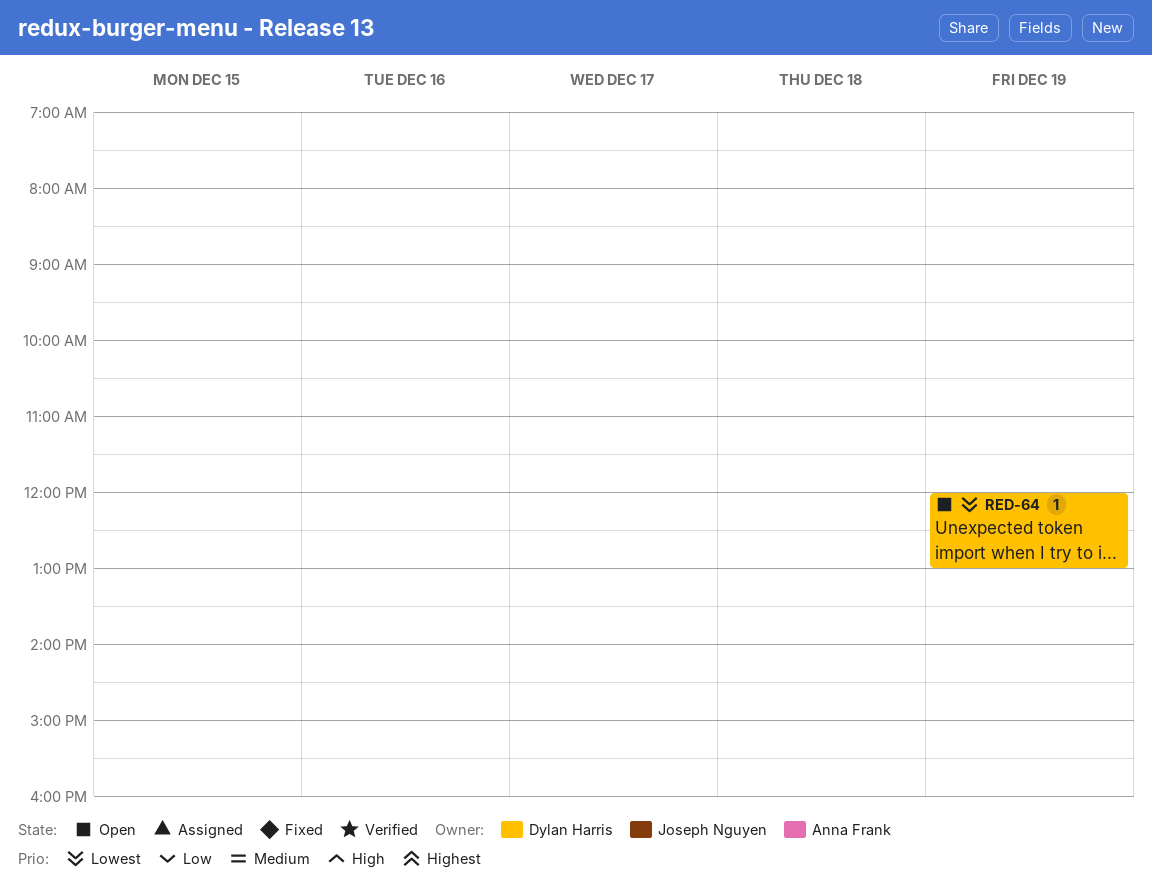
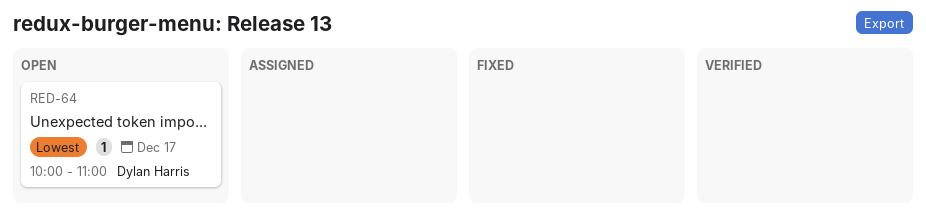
RED-64, day: Dec 19 -> Dec 17
RED-64, begins: 12:00 -> 10:00
RED-64, ends: 13:00 -> 11:00

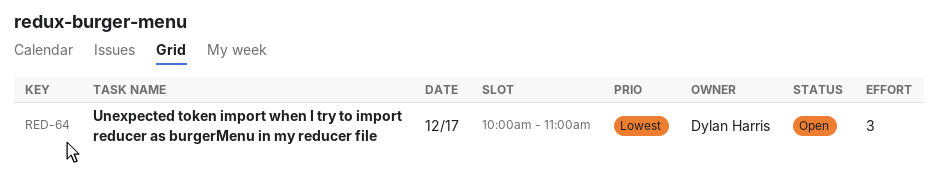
RED-64, estimate: 1 -> 3

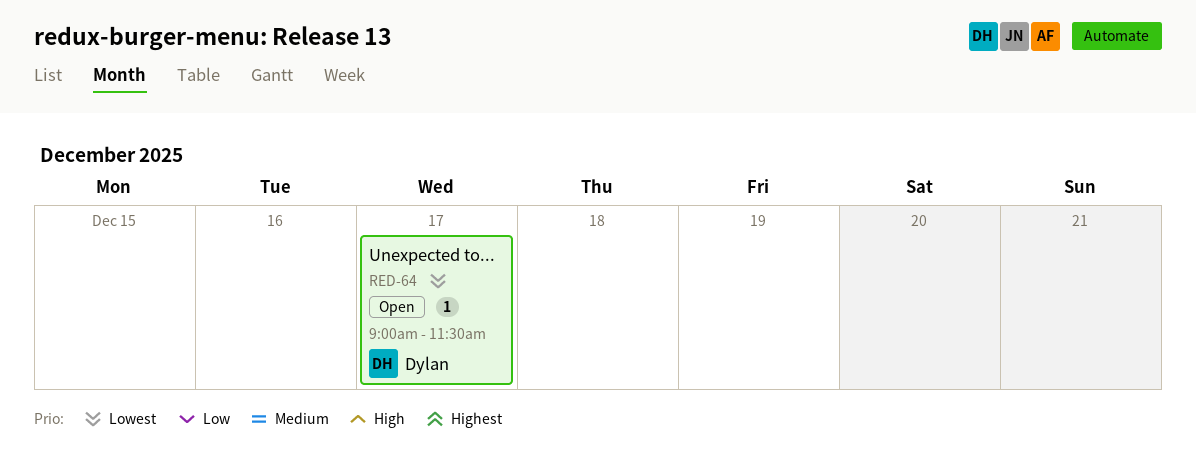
RED-64, estimate: 3 -> 1
RED-64, begins: 10:00 -> 09:00
RED-64, ends: 11:00 -> 11:30

